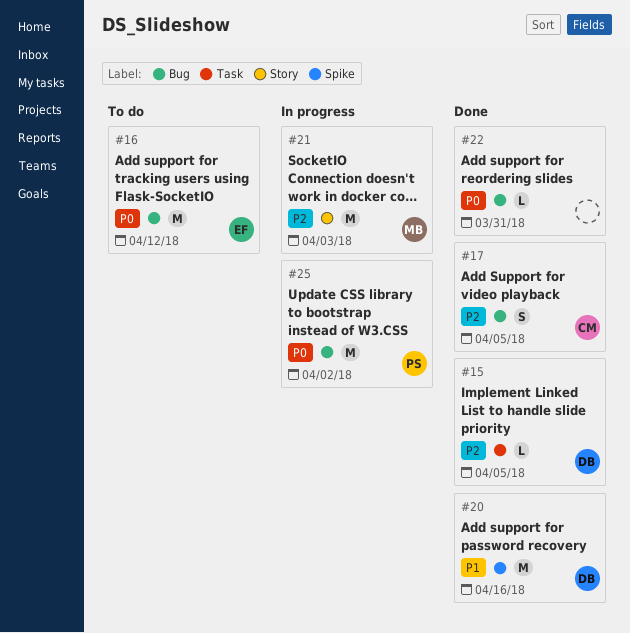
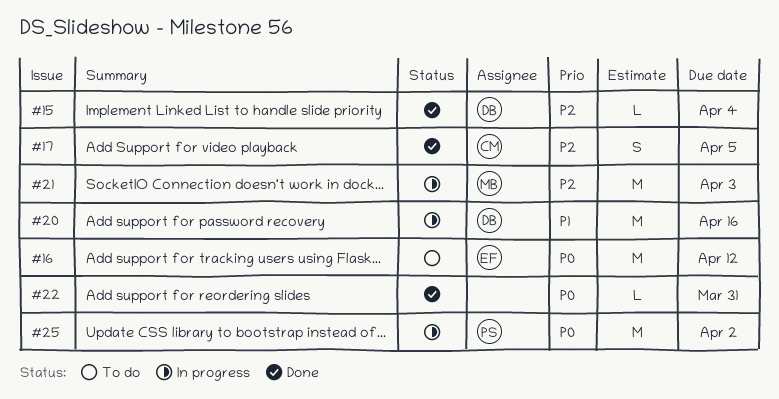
#15, due: Apr 5 -> Apr 4
#20, status: Done -> In progress

